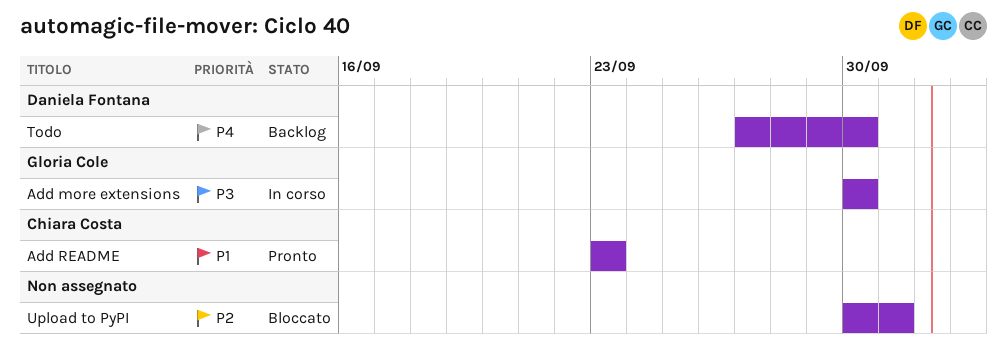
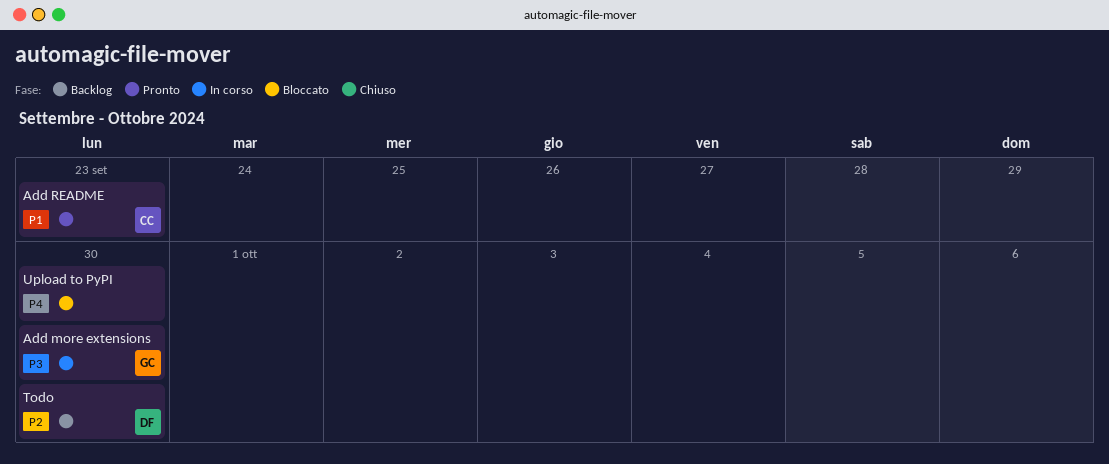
Todo, priority: P4 -> P2
Upload to PyPI, priority: P2 -> P4
Upload to PyPI, due: Oct 1 -> Sep 30

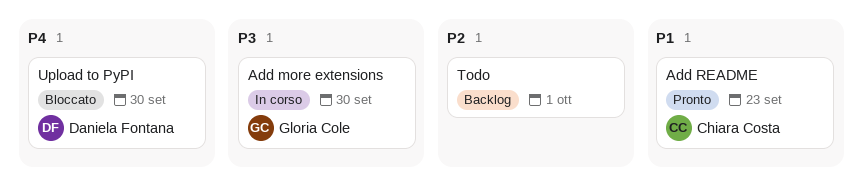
Todo, owner: Daniela Fontana -> none
Todo, due: Sep 30 -> Oct 1
Upload to PyPI, owner: none -> Daniela Fontana

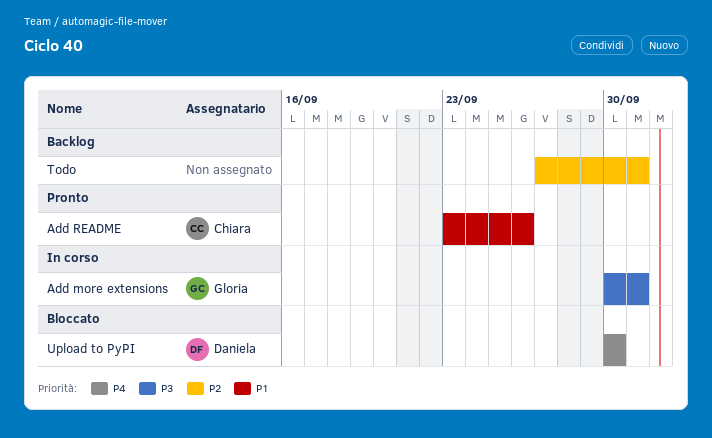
Add more extensions, due: Sep 30 -> Oct 1
Add README, due: Sep 23 -> Sep 26

